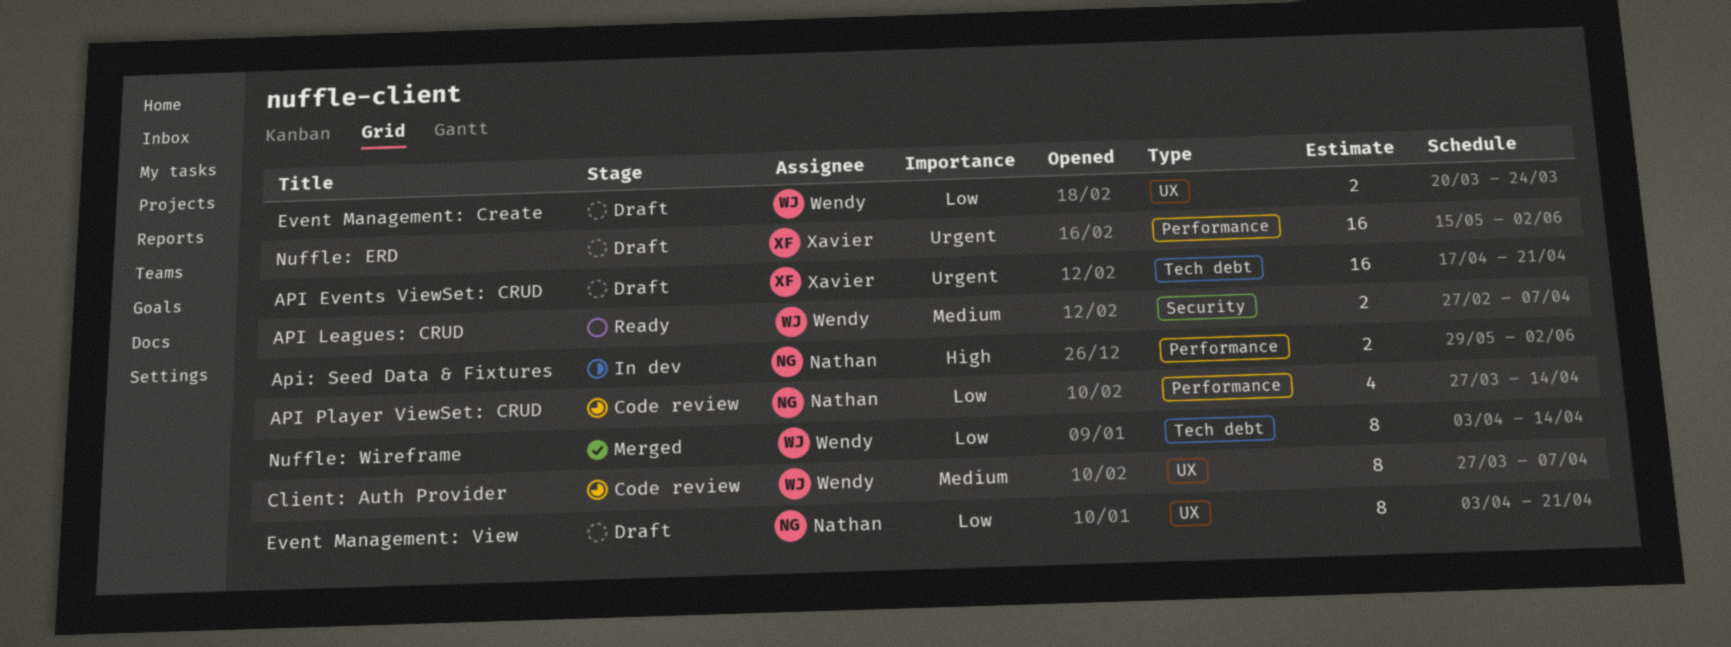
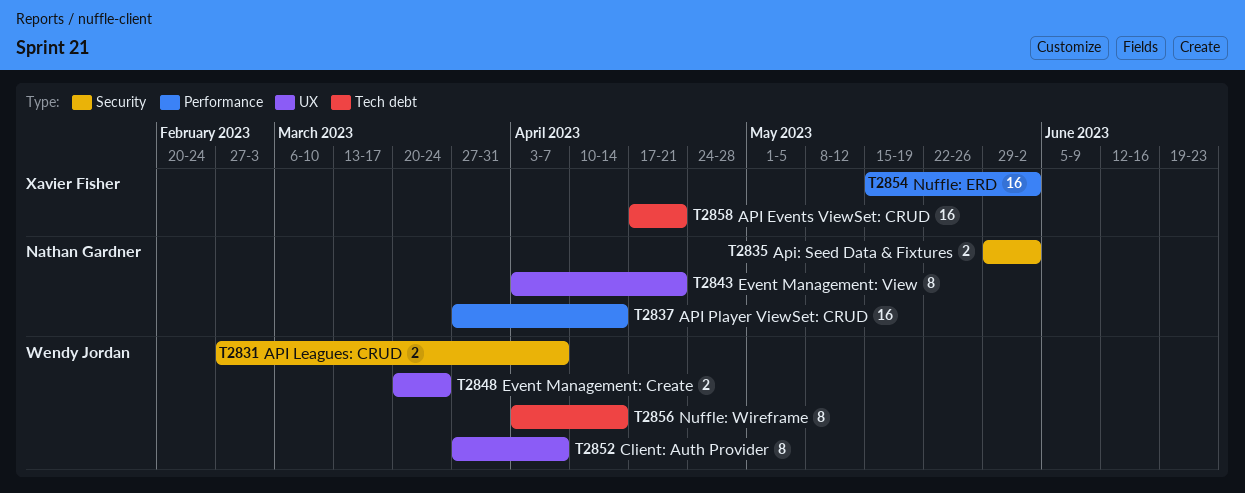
API Player ViewSet: CRUD, estimate: 4 -> 16
Api: Seed Data & Fixtures, label: Performance -> Security

